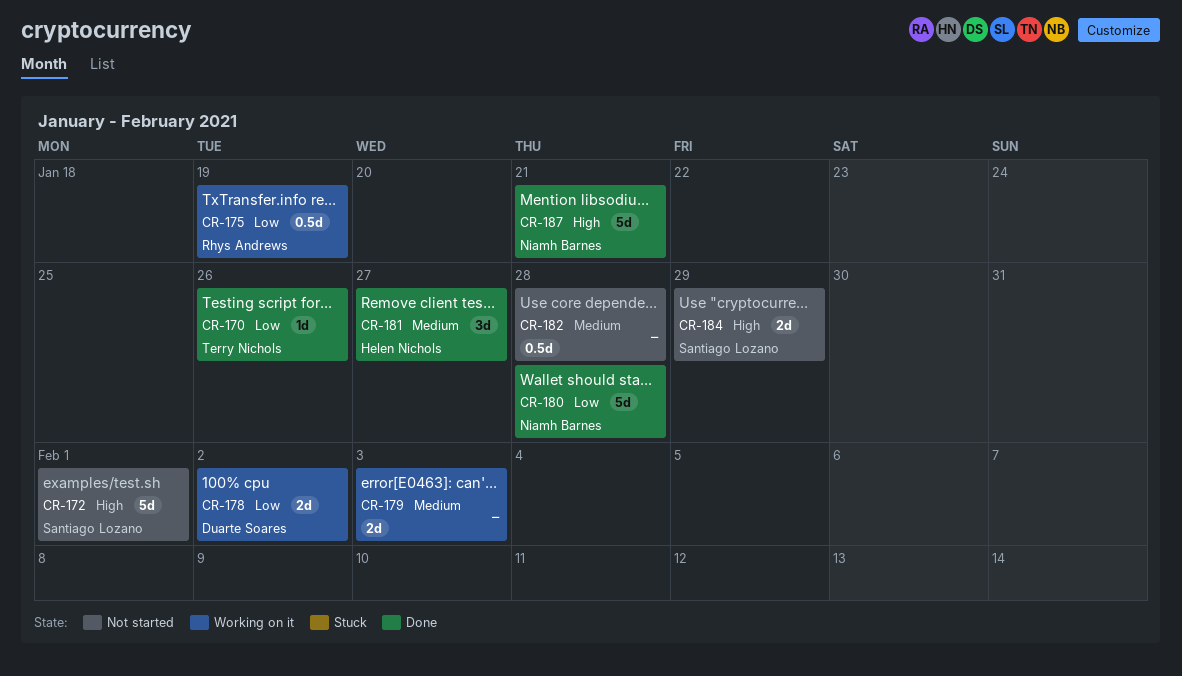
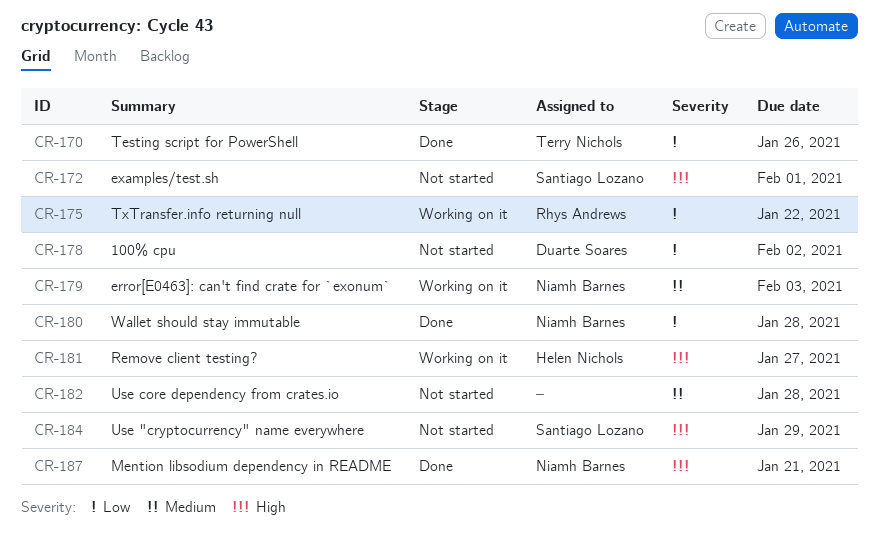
CR-175, due: Jan 19 -> Jan 22
CR-178, status: Working on it -> Not started
CR-179, owner: none -> Niamh Barnes
CR-181, status: Done -> Working on it
CR-181, priority: Medium -> High

